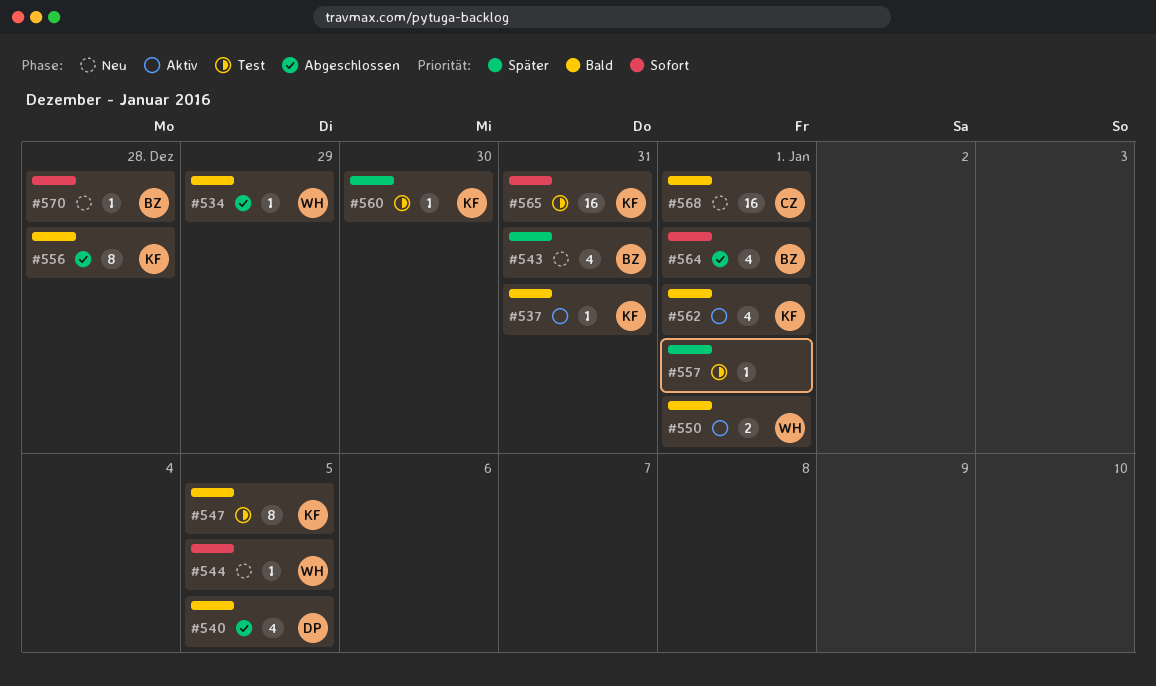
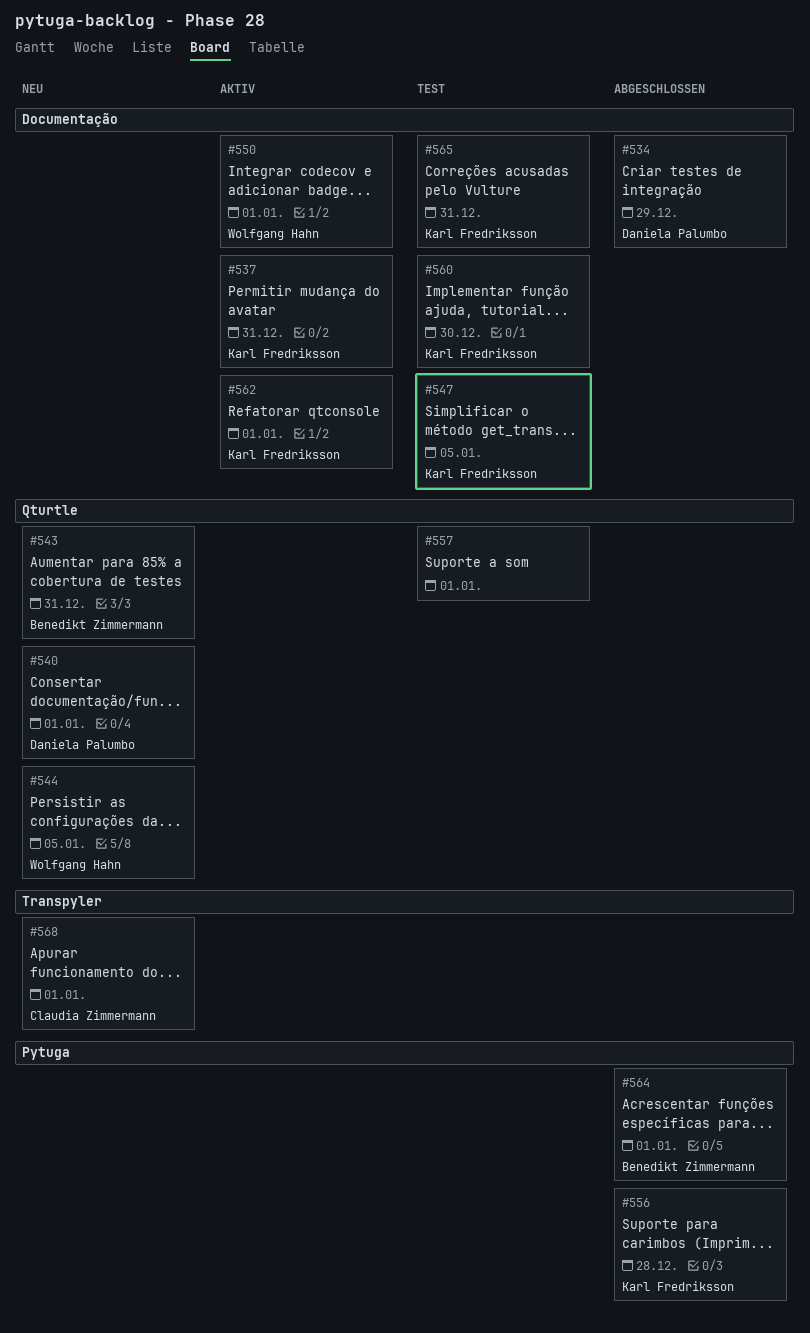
#534, owner: Wolfgang Hahn -> Daniela Palumbo
#540, status: Abgeschlossen -> Neu
#540, due: Jan 5 -> Jan 1
#570: present -> none

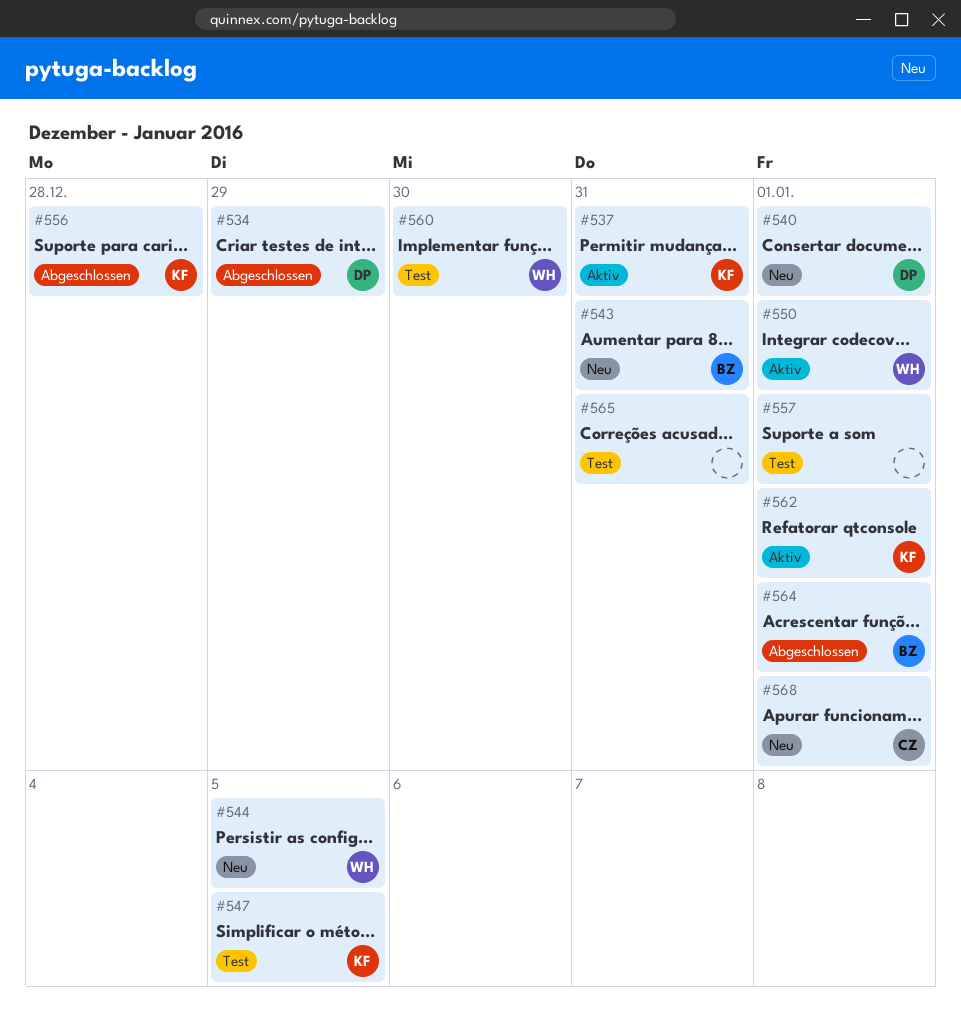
#560, owner: Karl Fredriksson -> Wolfgang Hahn
#565, owner: Karl Fredriksson -> none

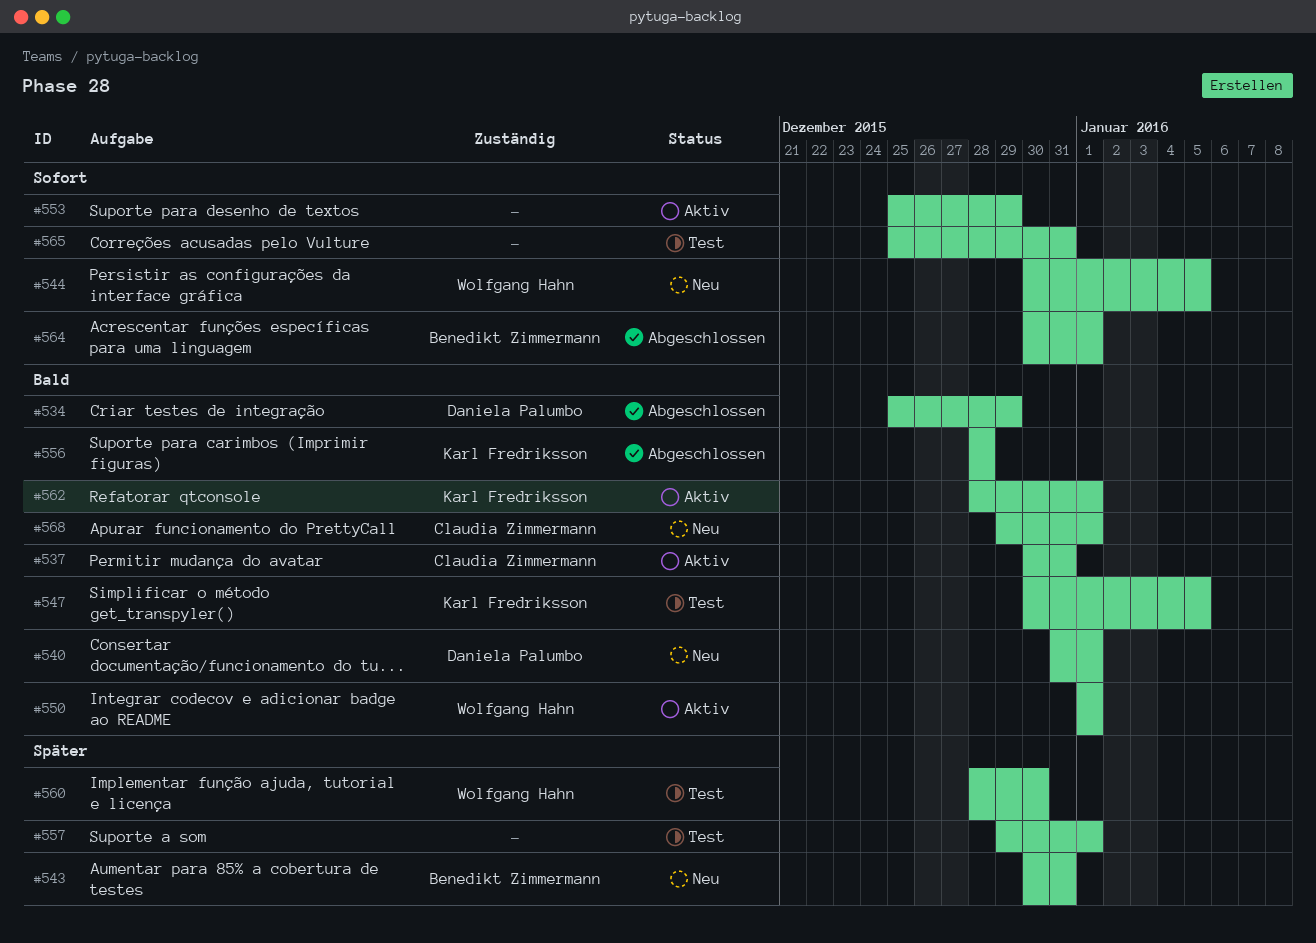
#537, owner: Karl Fredriksson -> Claudia Zimmermann
#553: none -> present

